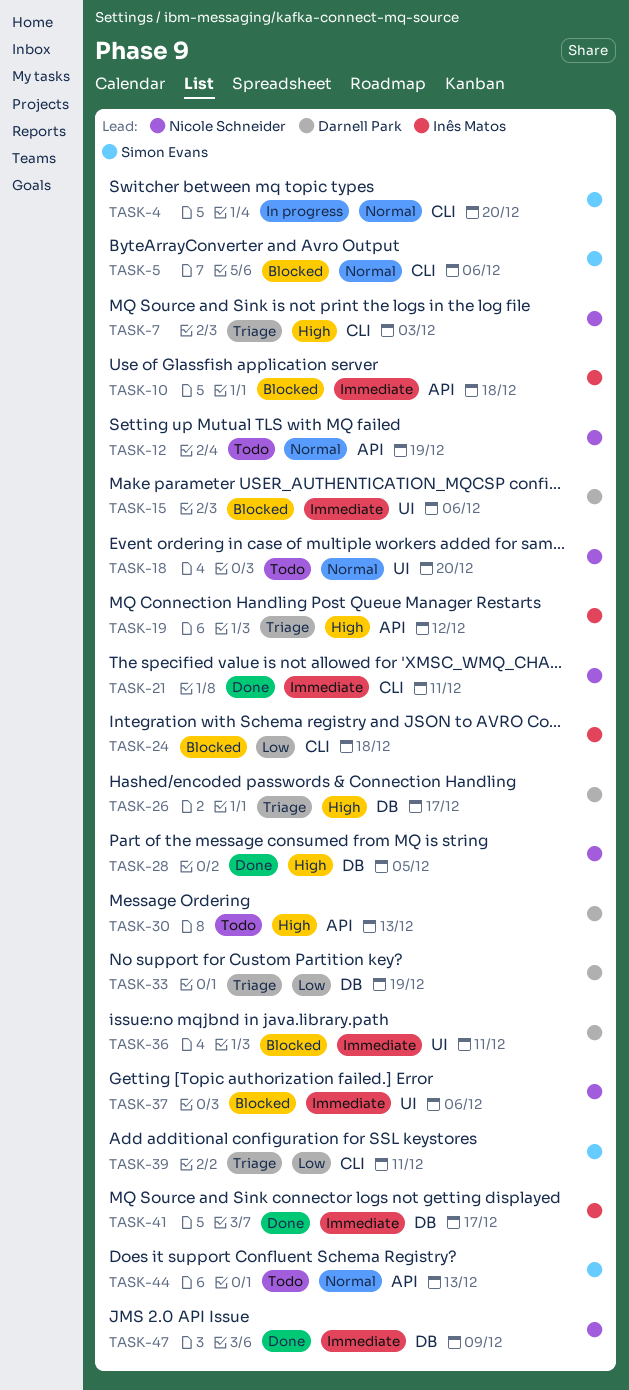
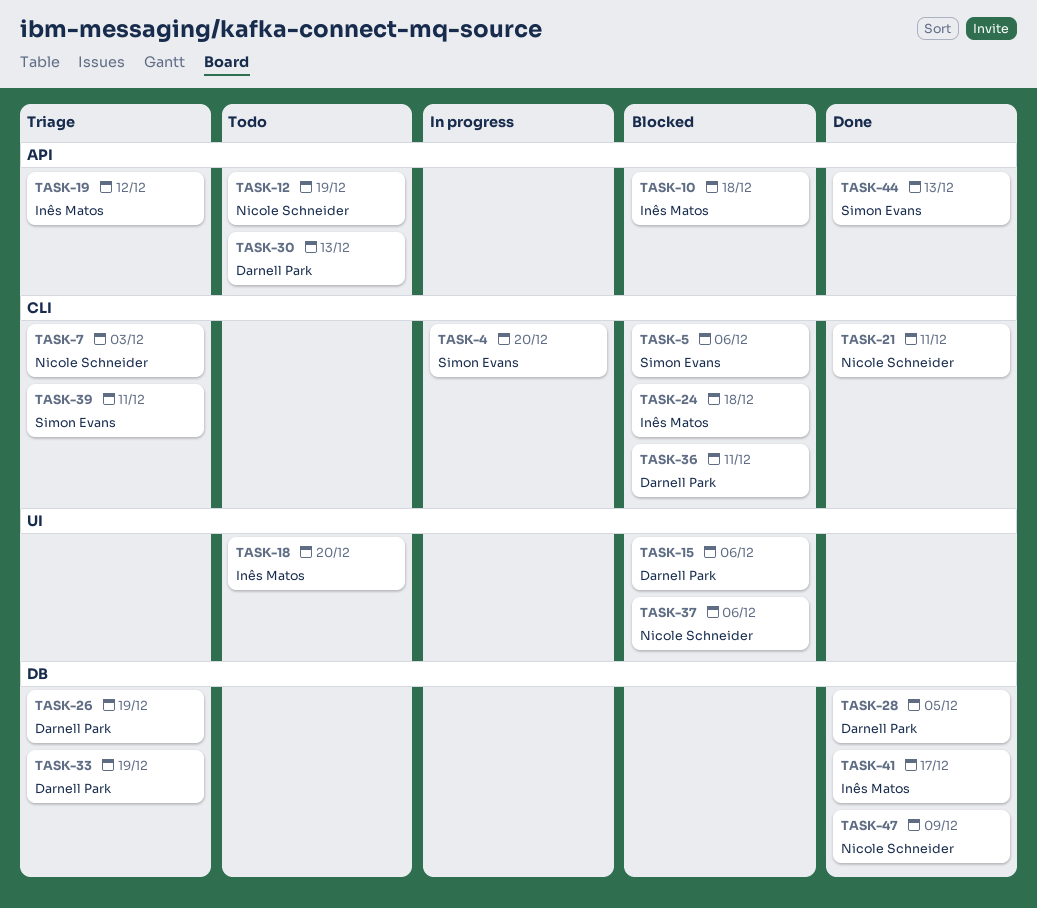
TASK-18, owner: Nicole Schneider -> Inês Matos
TASK-26, due: Dec 17 -> Dec 19
TASK-28, owner: Nicole Schneider -> Darnell Park
TASK-36, label: UI -> CLI
TASK-44, status: Todo -> Done

